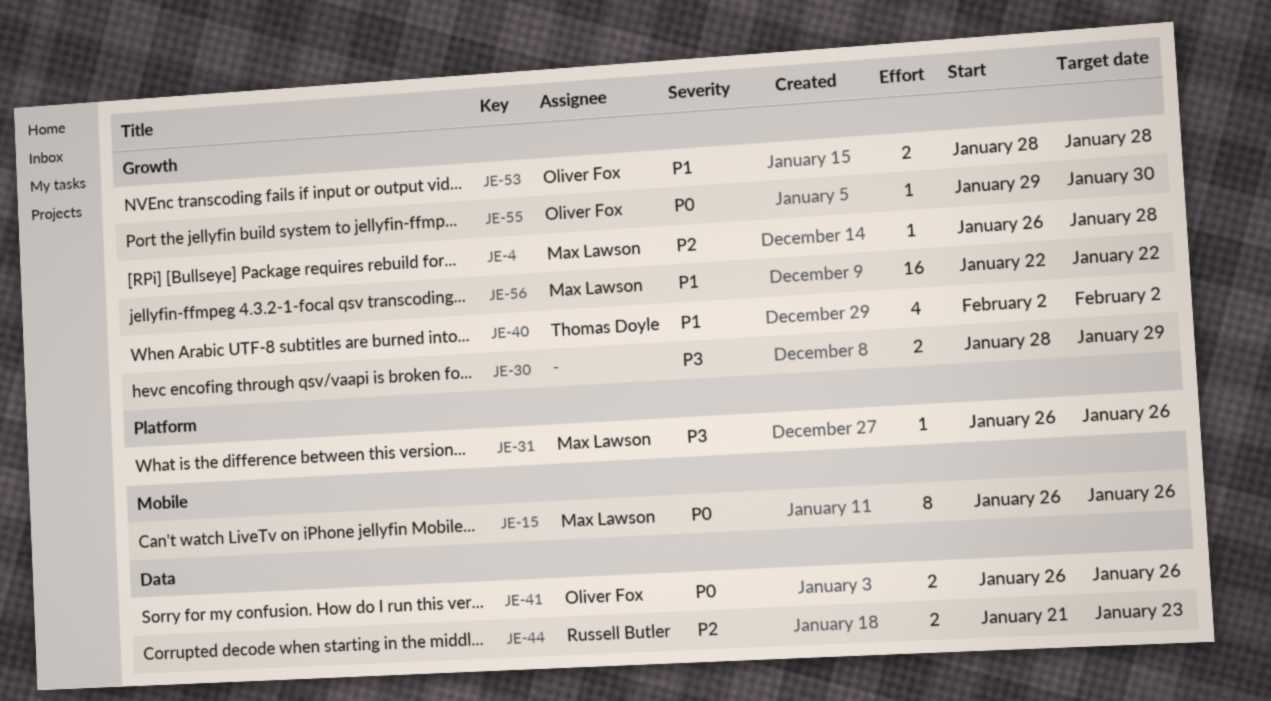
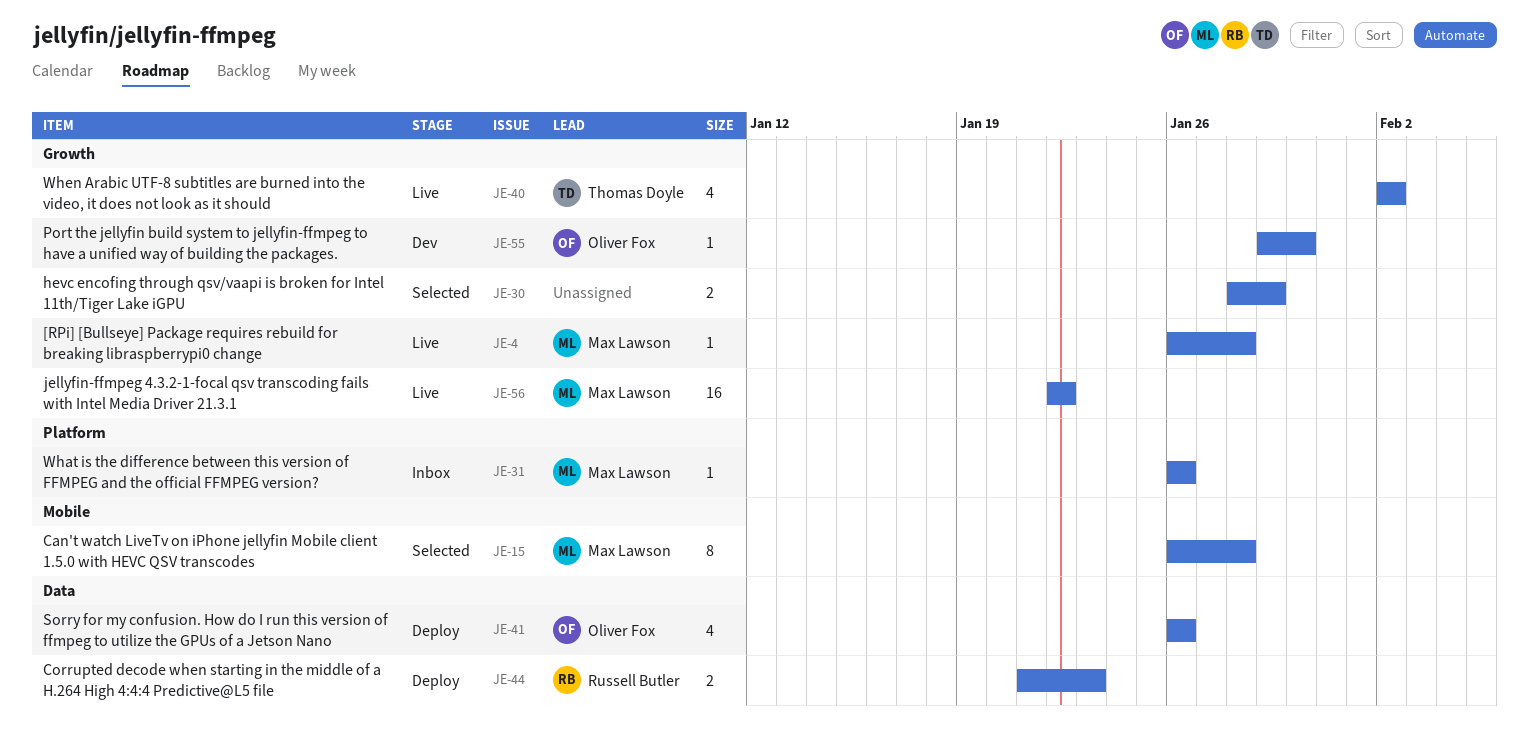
JE-15, due: Jan 26 -> Jan 28
JE-41, estimate: 2 -> 4
JE-53: present -> none

